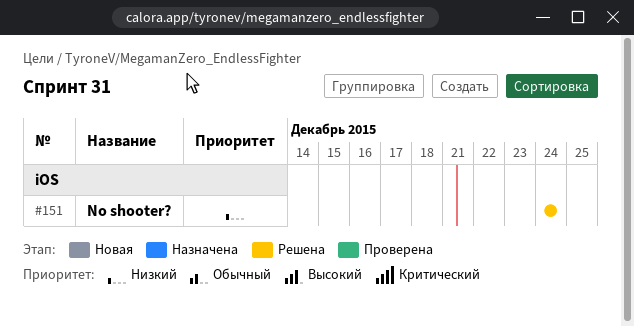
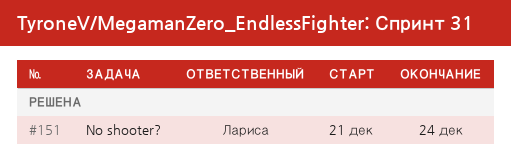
#151, start: Dec 24 -> Dec 21

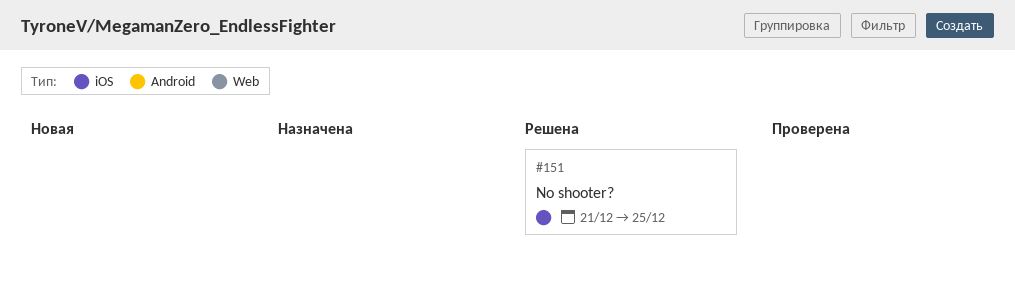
#151, due: Dec 24 -> Dec 25

